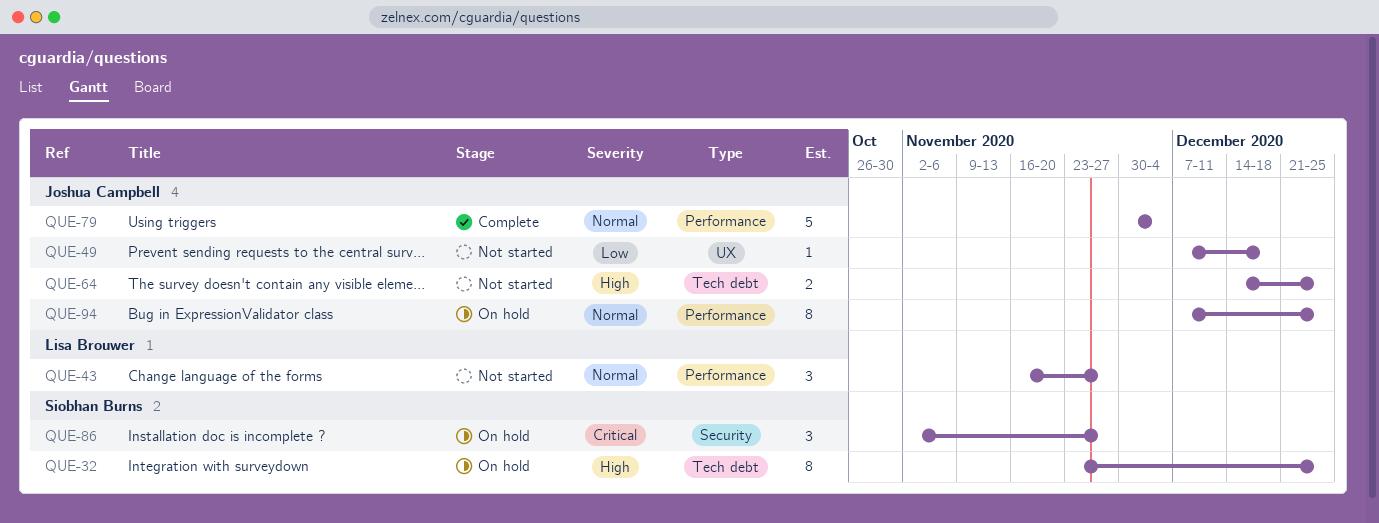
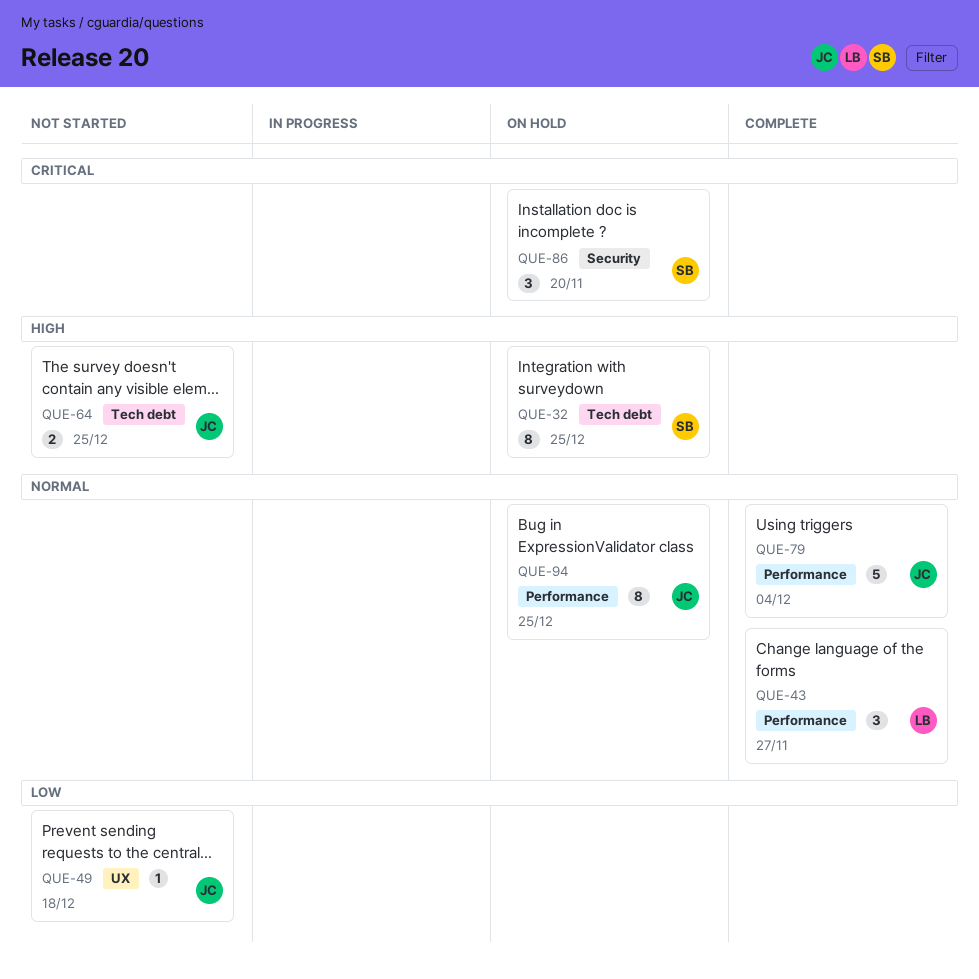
QUE-43, status: Not started -> Complete
QUE-86, due: Nov 27 -> Nov 20

